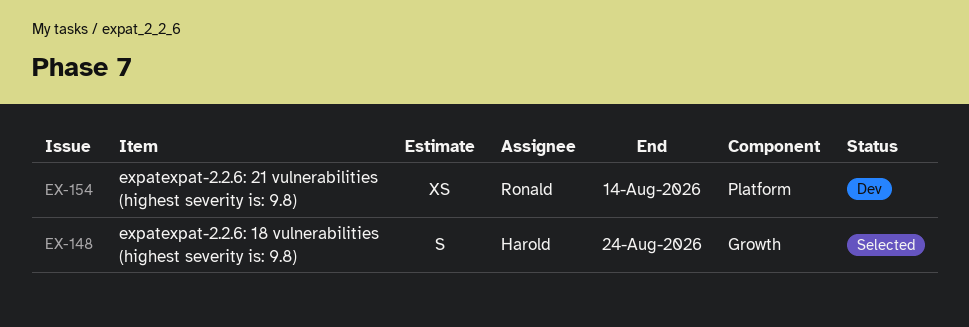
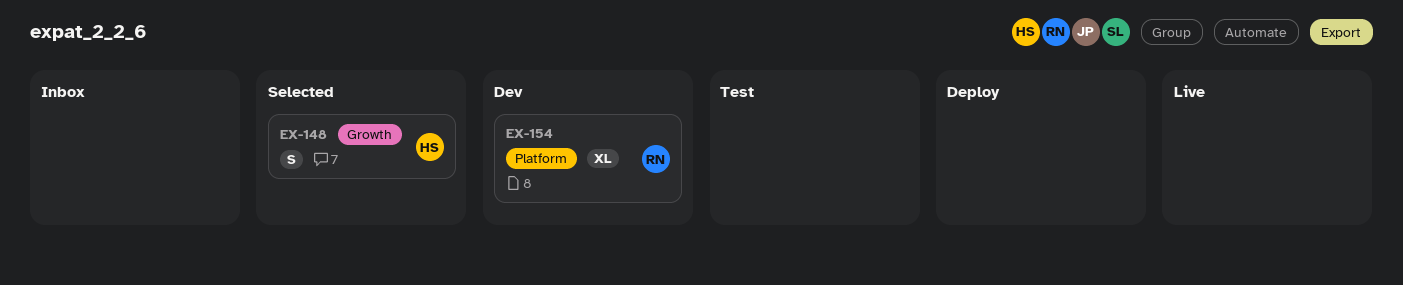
EX-154, estimate: XS -> XL

